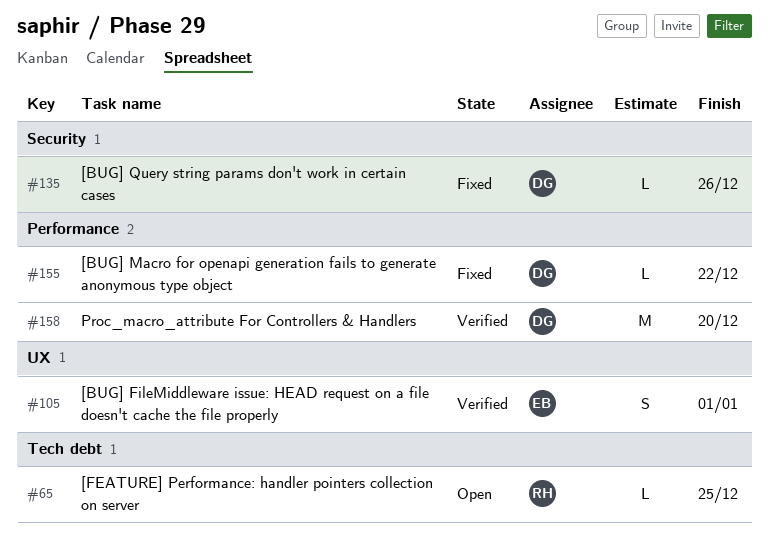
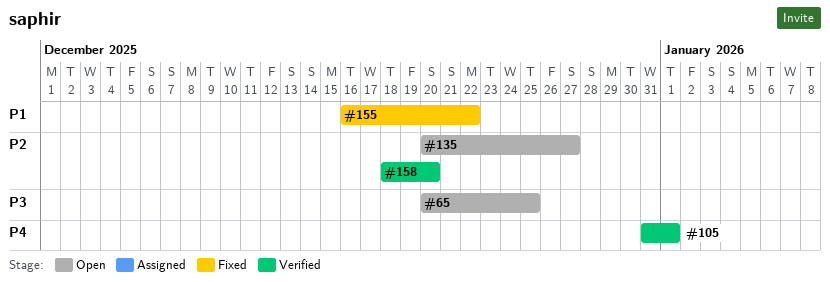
#135, status: Fixed -> Open
#135, due: Dec 26 -> Dec 27

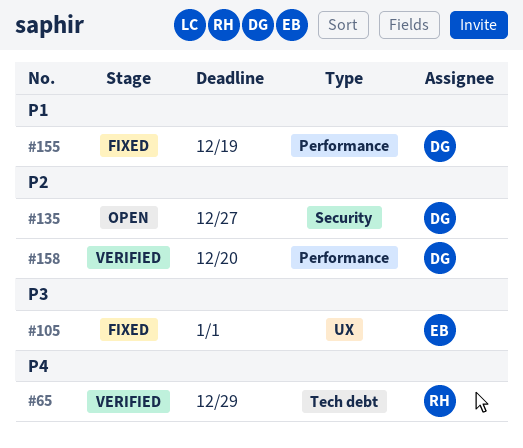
#65, status: Open -> Verified
#65, priority: P3 -> P4
#65, due: Dec 25 -> Dec 29
#105, status: Verified -> Fixed
#105, priority: P4 -> P3
#155, due: Dec 22 -> Dec 19

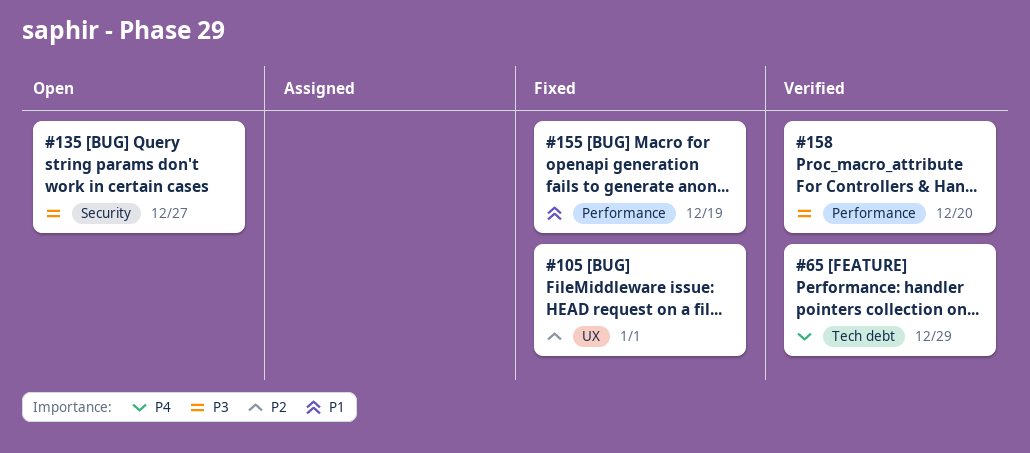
#105, priority: P3 -> P2
#135, priority: P2 -> P3
#158, priority: P2 -> P3

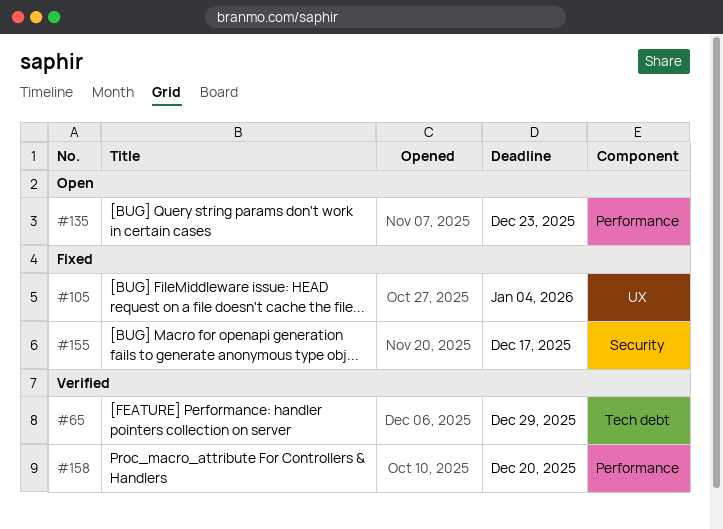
#105, due: Jan 1 -> Jan 4
#135, label: Security -> Performance
#135, due: Dec 27 -> Dec 23
#155, label: Performance -> Security
#155, due: Dec 19 -> Dec 17

